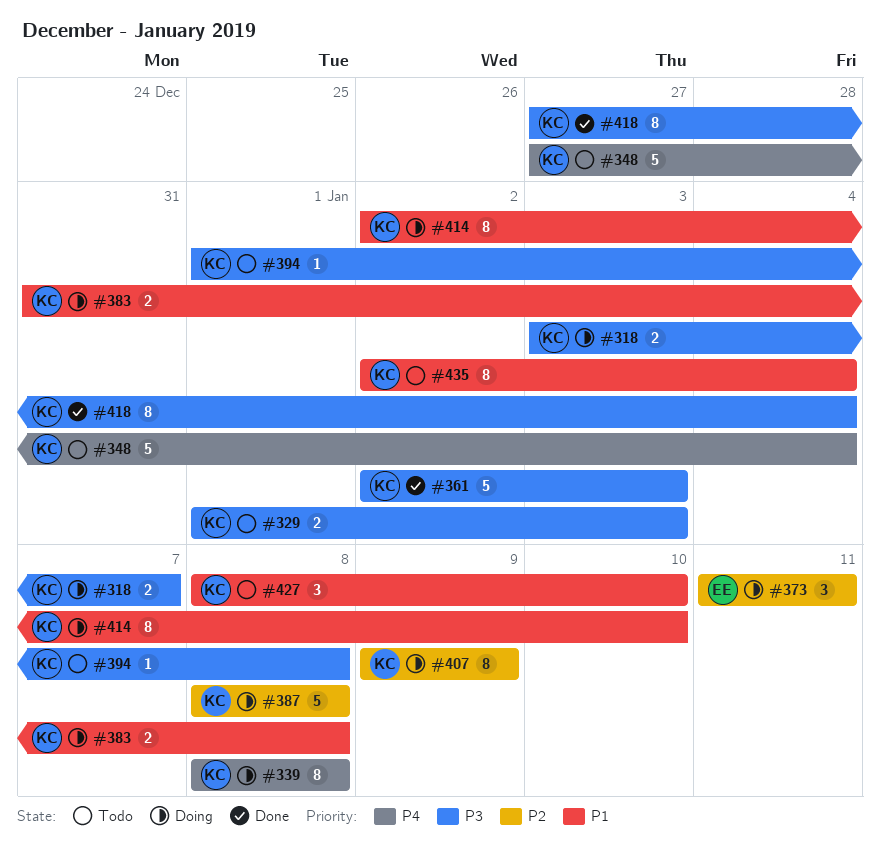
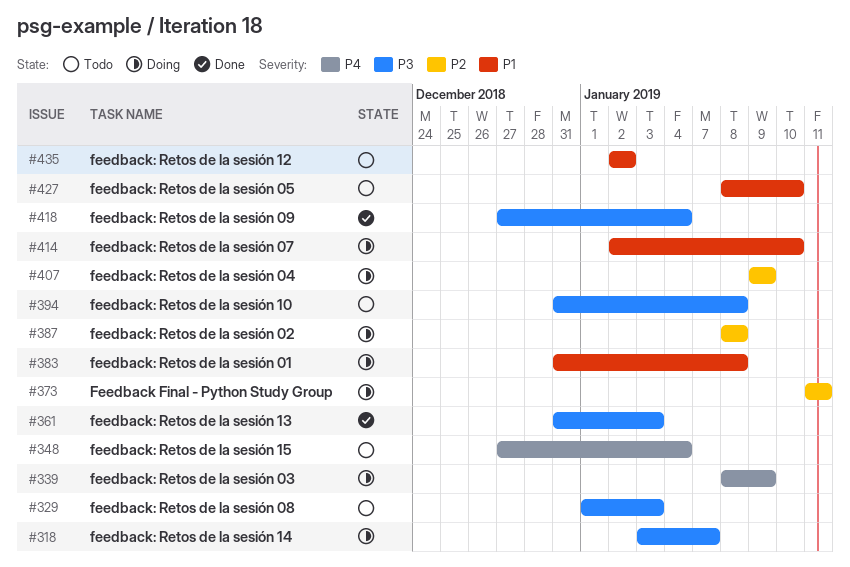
#339, due: Jan 8 -> Jan 9
#361, start: Jan 2 -> Dec 31
#394, start: Jan 1 -> Dec 31
#435, due: Jan 4 -> Jan 2

